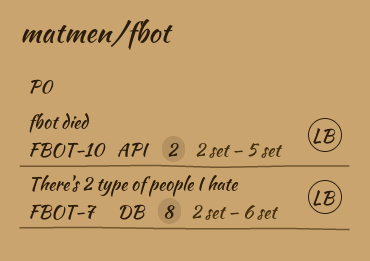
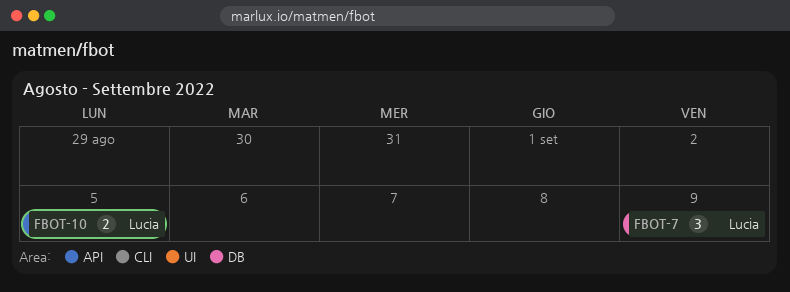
FBOT-7, estimate: 8 -> 3
FBOT-7, due: Sep 6 -> Sep 9

